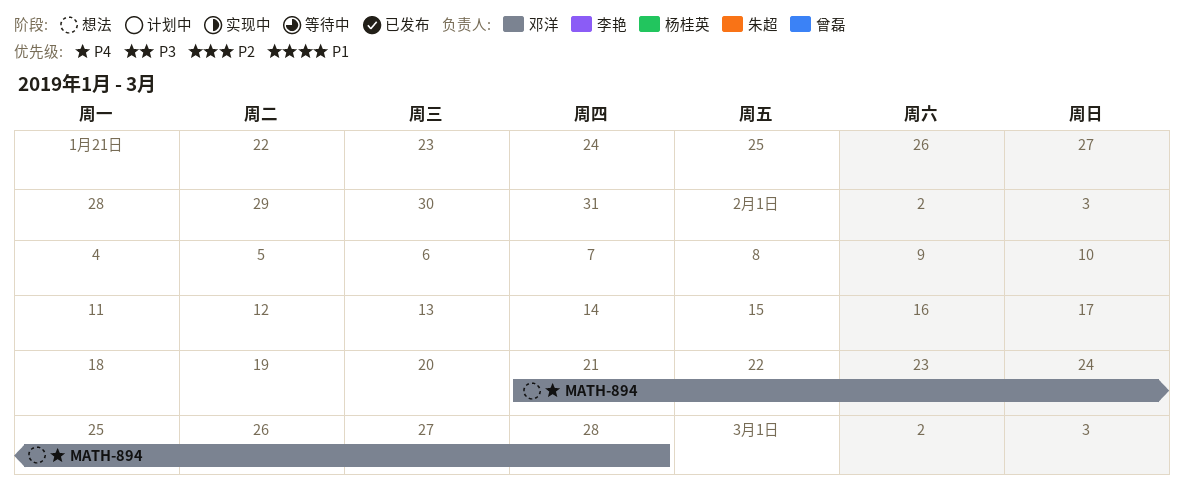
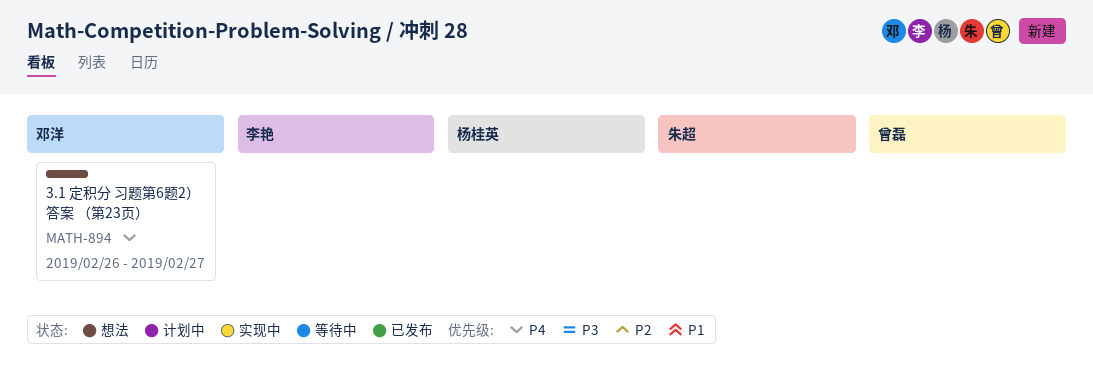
MATH-894, start: Feb 21 -> Feb 26
MATH-894, due: Feb 28 -> Feb 27

